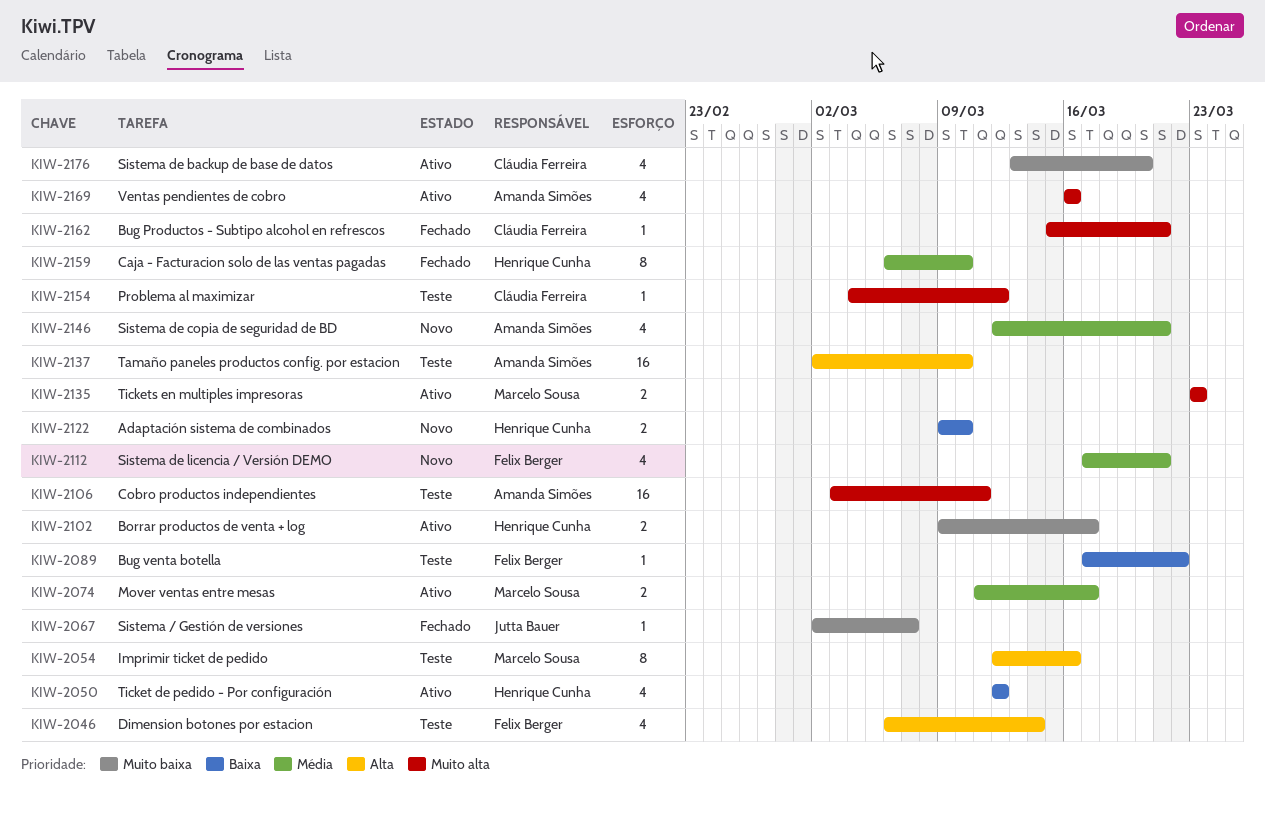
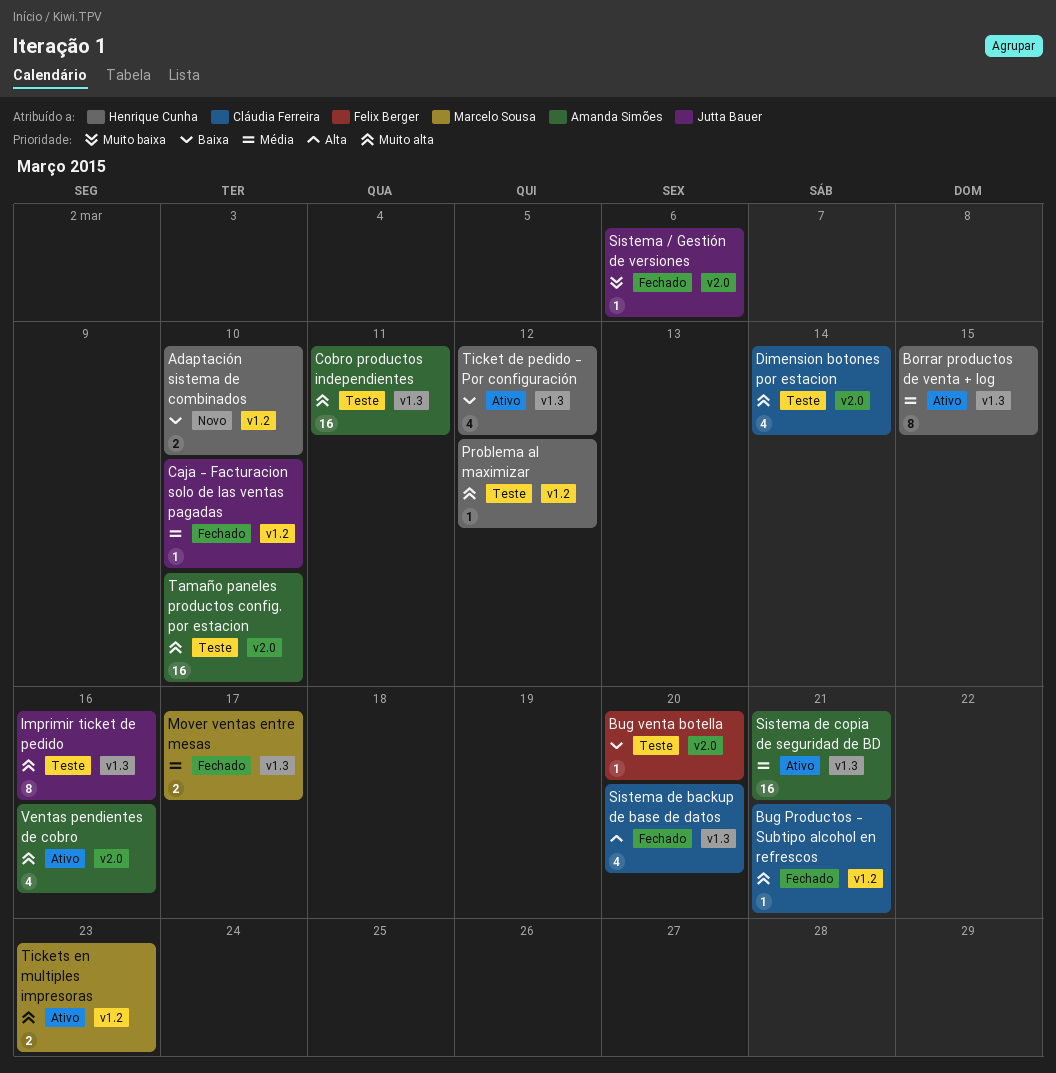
Borrar productos de venta + log, priority: Muito baixa -> Média
Borrar productos de venta + log, estimate: 2 -> 8
Borrar productos de venta + log, due: Mar 17 -> Mar 15
Bug venta botella, due: Mar 22 -> Mar 20
Caja - Facturacion solo de las ventas pagadas, owner: Henrique Cunha -> Jutta Bauer
Caja - Facturacion solo de las ventas pagadas, estimate: 8 -> 1
Dimension botones por estacion, owner: Felix Berger -> Cláudia Ferreira
Dimension botones por estacion, priority: Alta -> Muito alta
Imprimir ticket de pedido, owner: Marcelo Sousa -> Jutta Bauer
Imprimir ticket de pedido, priority: Alta -> Muito alta
Mover ventas entre mesas, status: Ativo -> Fechado
Problema al maximizar, owner: Cláudia Ferreira -> Henrique Cunha
Sistema / Gestión de versiones, due: Mar 7 -> Mar 6
Sistema de backup de base de datos, status: Ativo -> Fechado
Sistema de backup de base de datos, priority: Muito baixa -> Alta
Sistema de copia de seguridad de BD, status: Novo -> Ativo
Sistema de copia de seguridad de BD, estimate: 4 -> 16
Sistema de licencia / Versión DEMO: present -> none
Tamaño paneles productos config. por estacion, priority: Alta -> Muito alta

